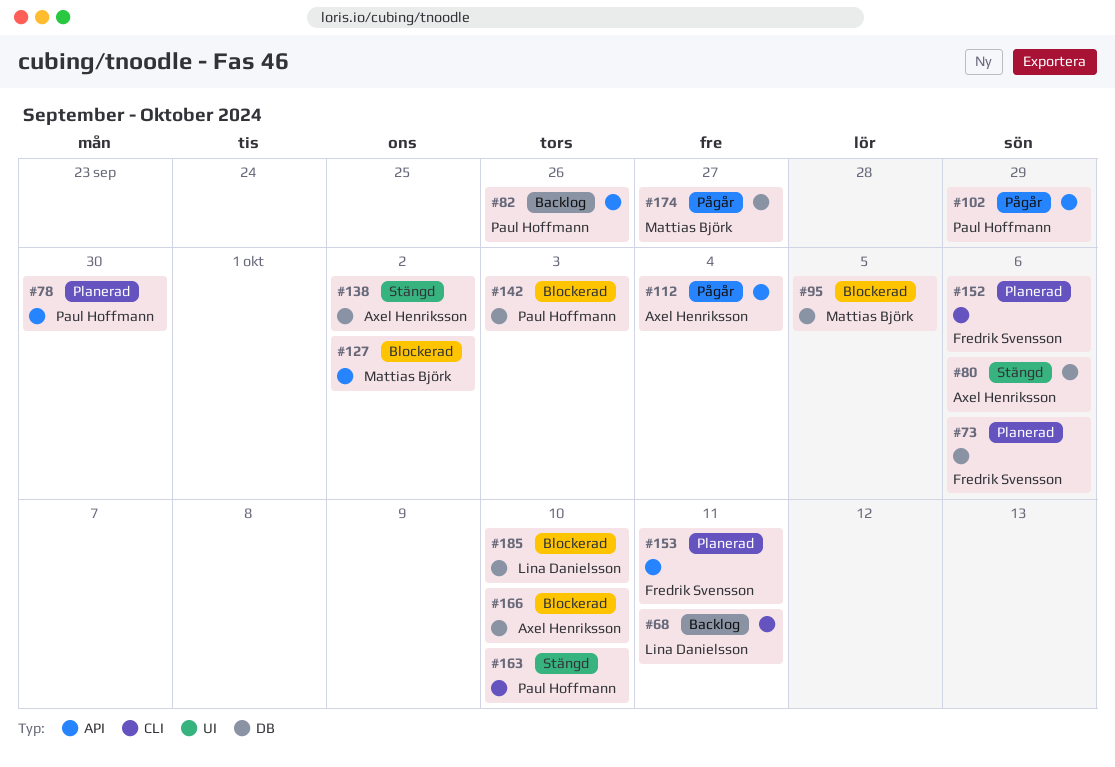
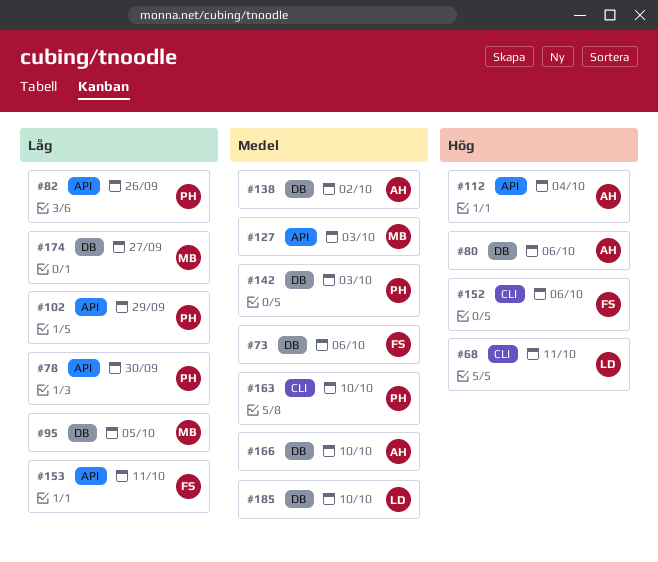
#127, due: Oct 2 -> Oct 3

